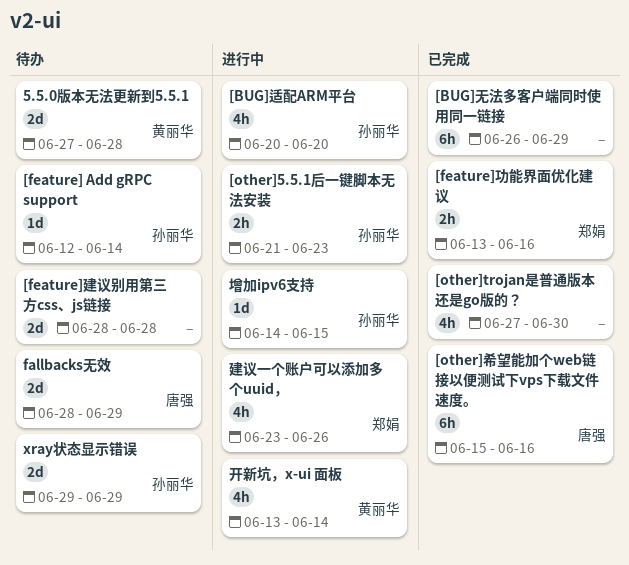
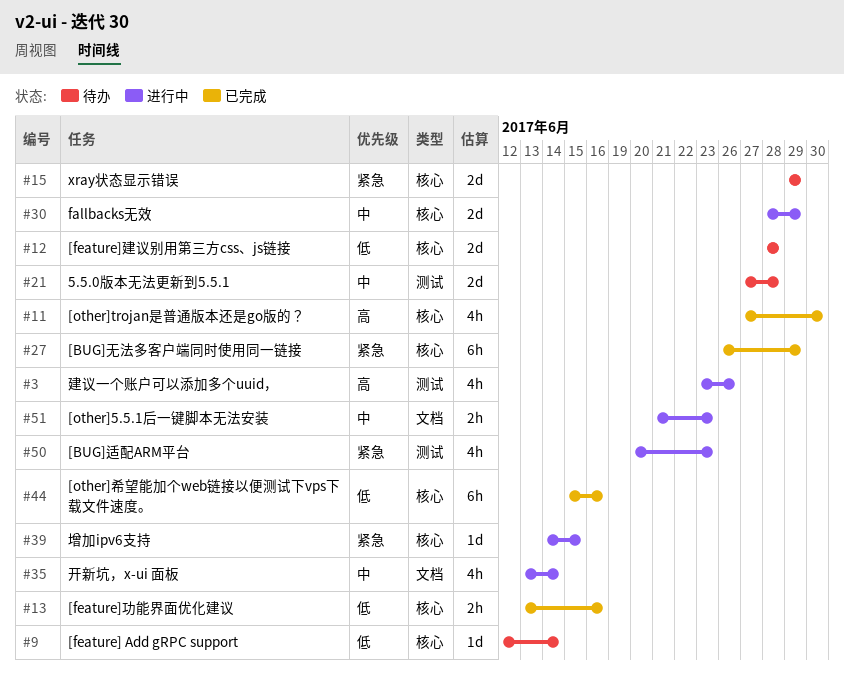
[BUG]适配ARM平台, due: Jun 20 -> Jun 23
fallbacks无效, status: 待办 -> 进行中

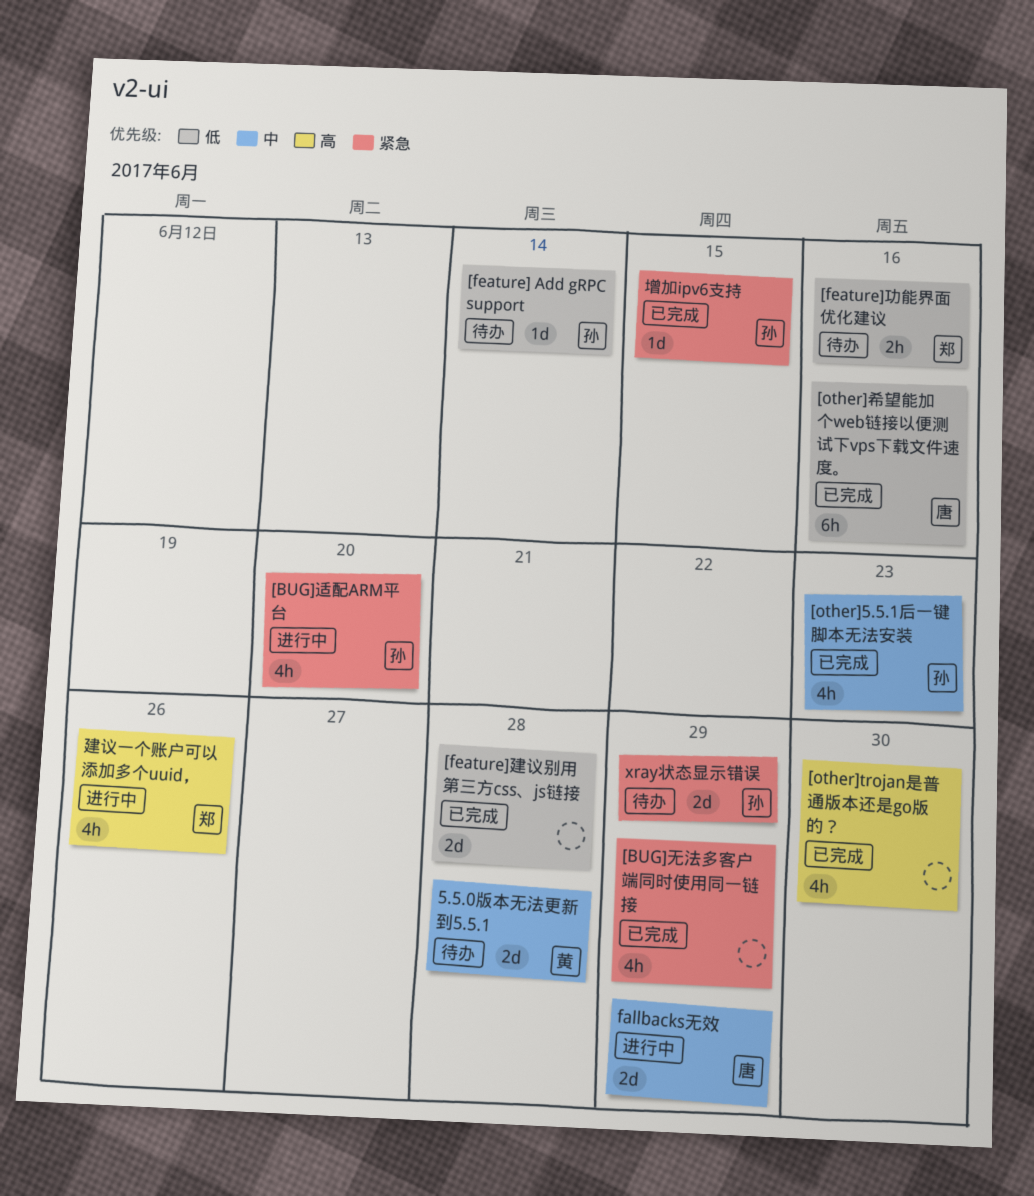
[BUG]无法多客户端同时使用同一链接, estimate: 6h -> 4h
[BUG]适配ARM平台, due: Jun 23 -> Jun 20
[feature]功能界面优化建议, status: 已完成 -> 待办
[feature]建议别用第三方css、js链接, status: 待办 -> 已完成
[other]5.5.1后一键脚本无法安装, status: 进行中 -> 已完成
[other]5.5.1后一键脚本无法安装, estimate: 2h -> 4h
增加ipv6支持, status: 进行中 -> 已完成
开新坑，x-ui 面板: present -> none

